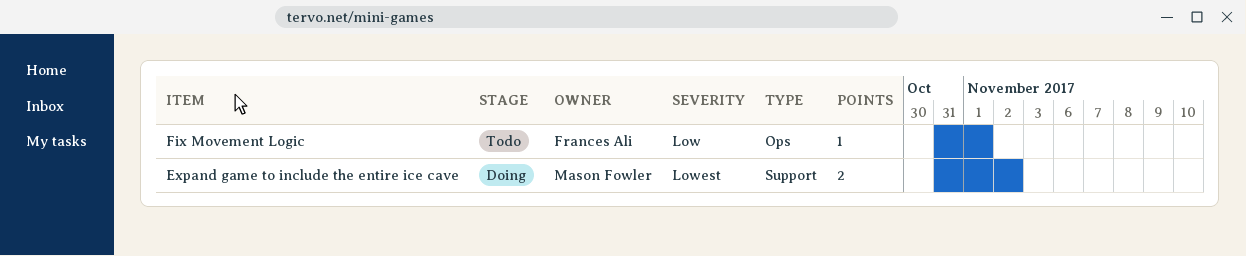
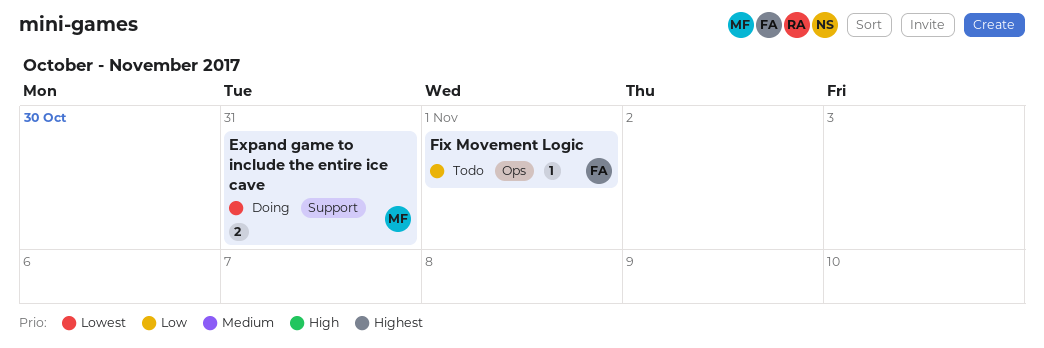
Expand game to include the entire ice cave, due: Nov 2 -> Oct 31

